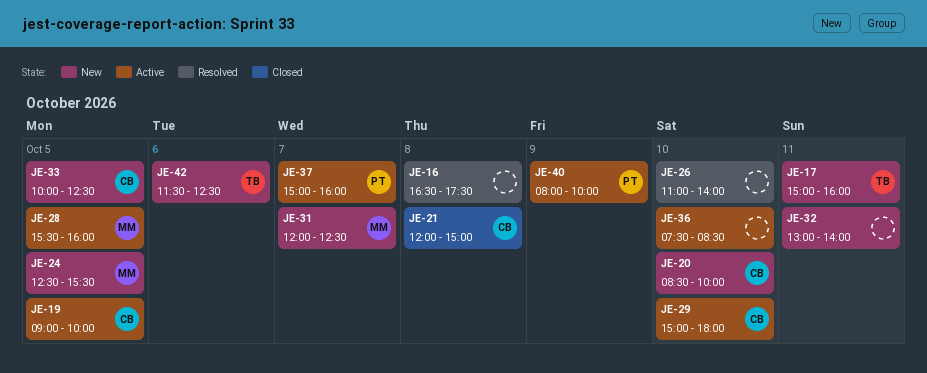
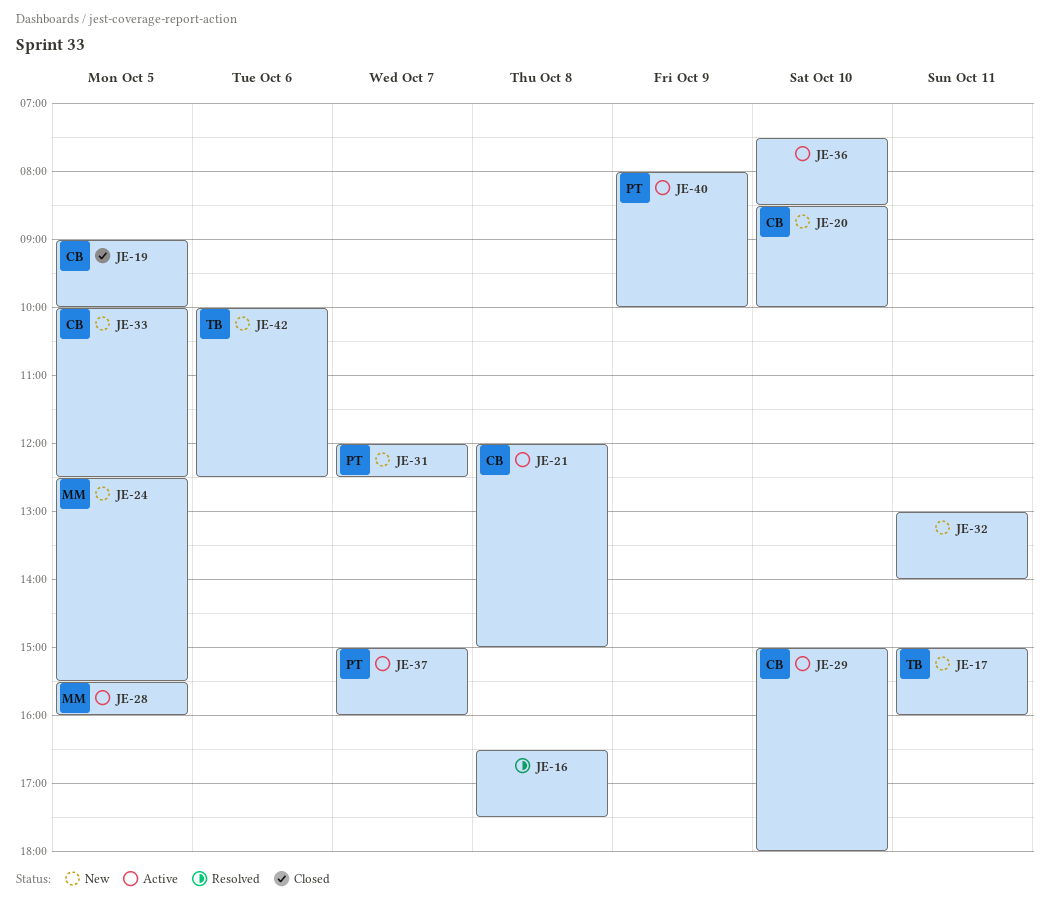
JE-19, status: Active -> Closed
JE-21, status: Closed -> Active
JE-26: present -> none
JE-31, owner: MM -> PT
JE-42, begins: 11:30 -> 10:00

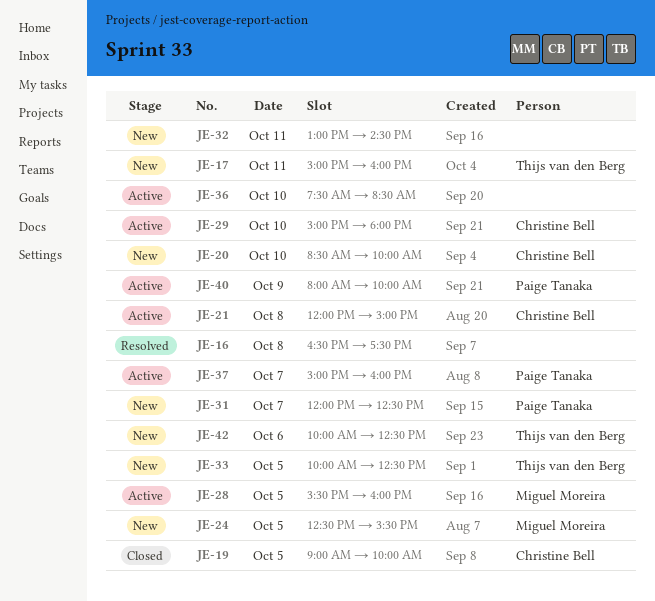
JE-32, ends: 14:00 -> 14:30
JE-33, owner: Christine Bell -> Thijs van den Berg

